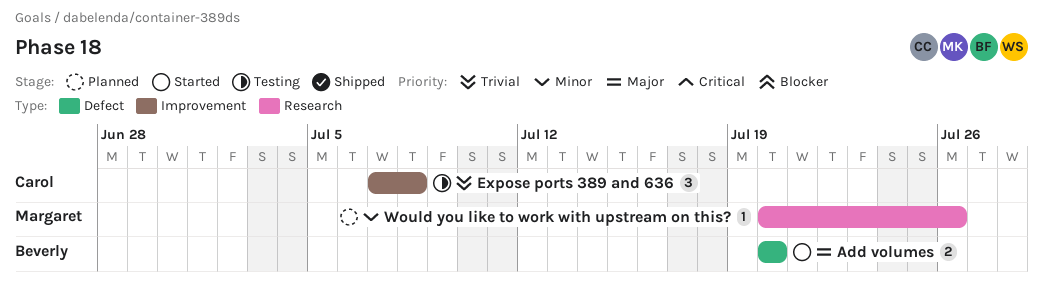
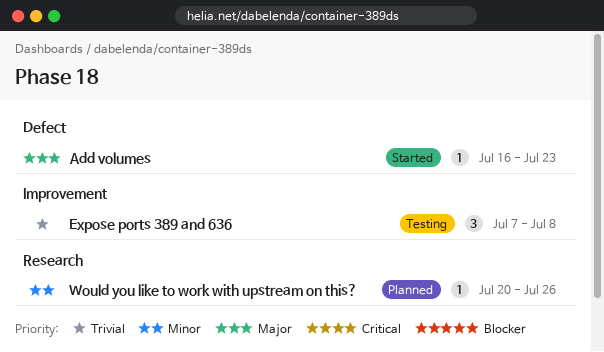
Add volumes, estimate: 2 -> 1
Add volumes, start: Jul 20 -> Jul 16
Add volumes, due: Jul 20 -> Jul 23

